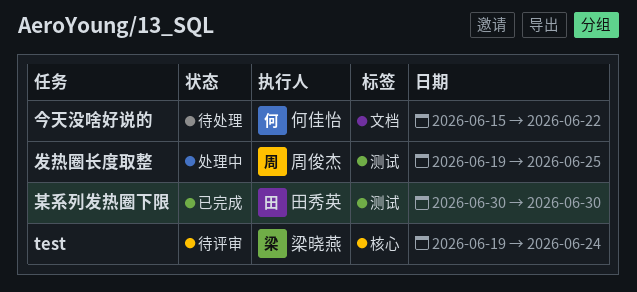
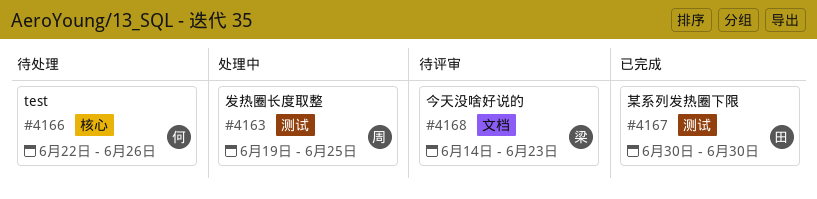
test, status: 待评审 -> 待处理
test, owner: 梁晓燕 -> 何佳怡
test, start: Jun 19 -> Jun 22
test, due: Jun 24 -> Jun 26
今天没啥好说的, status: 待处理 -> 待评审
今天没啥好说的, owner: 何佳怡 -> 梁晓燕
今天没啥好说的, start: Jun 15 -> Jun 14
今天没啥好说的, due: Jun 22 -> Jun 23

